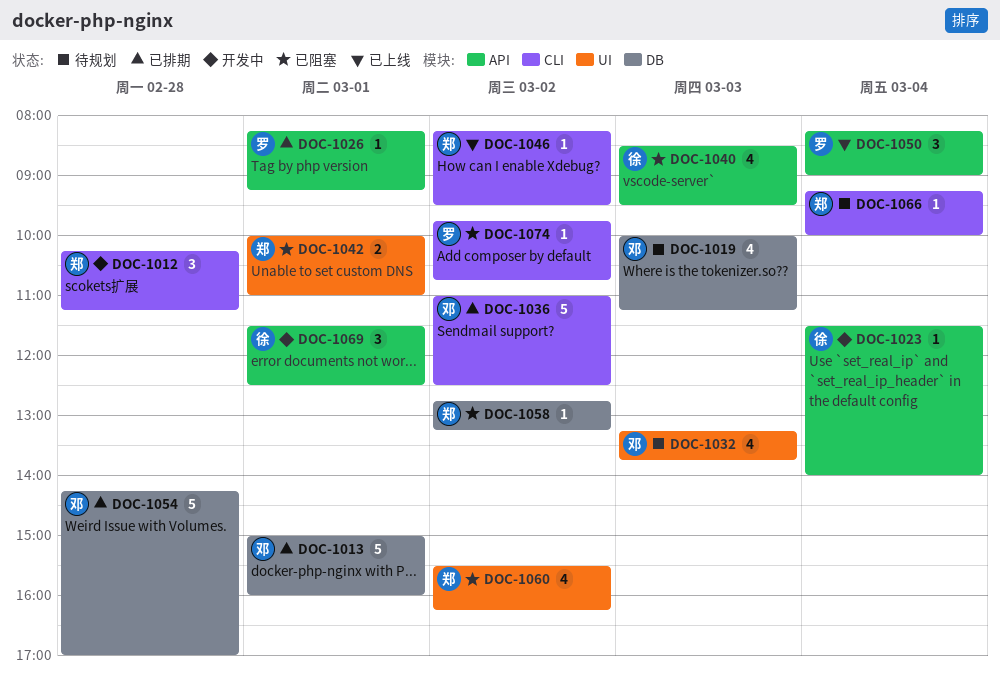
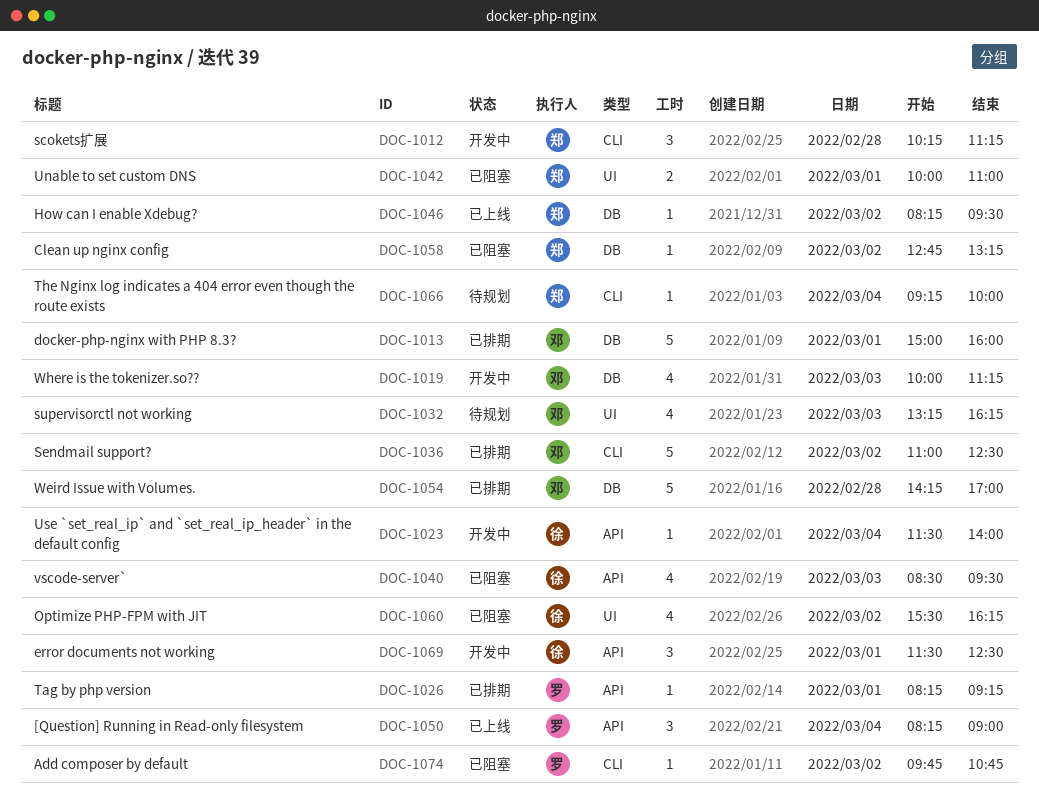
DOC-1019, status: 待规划 -> 开发中
DOC-1032, ends: 13:45 -> 16:15
DOC-1046, label: CLI -> DB
DOC-1060, owner: 郑 -> 徐

